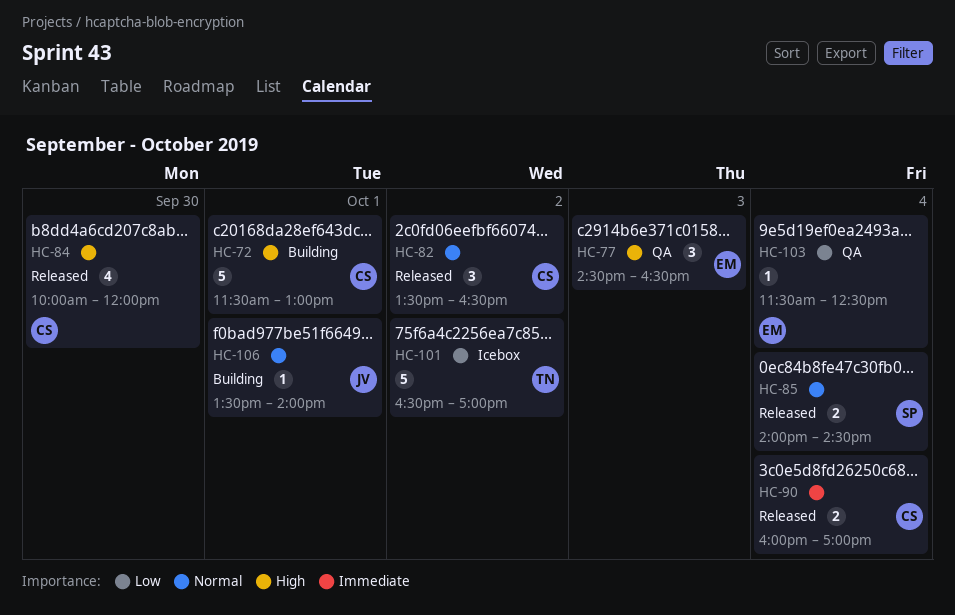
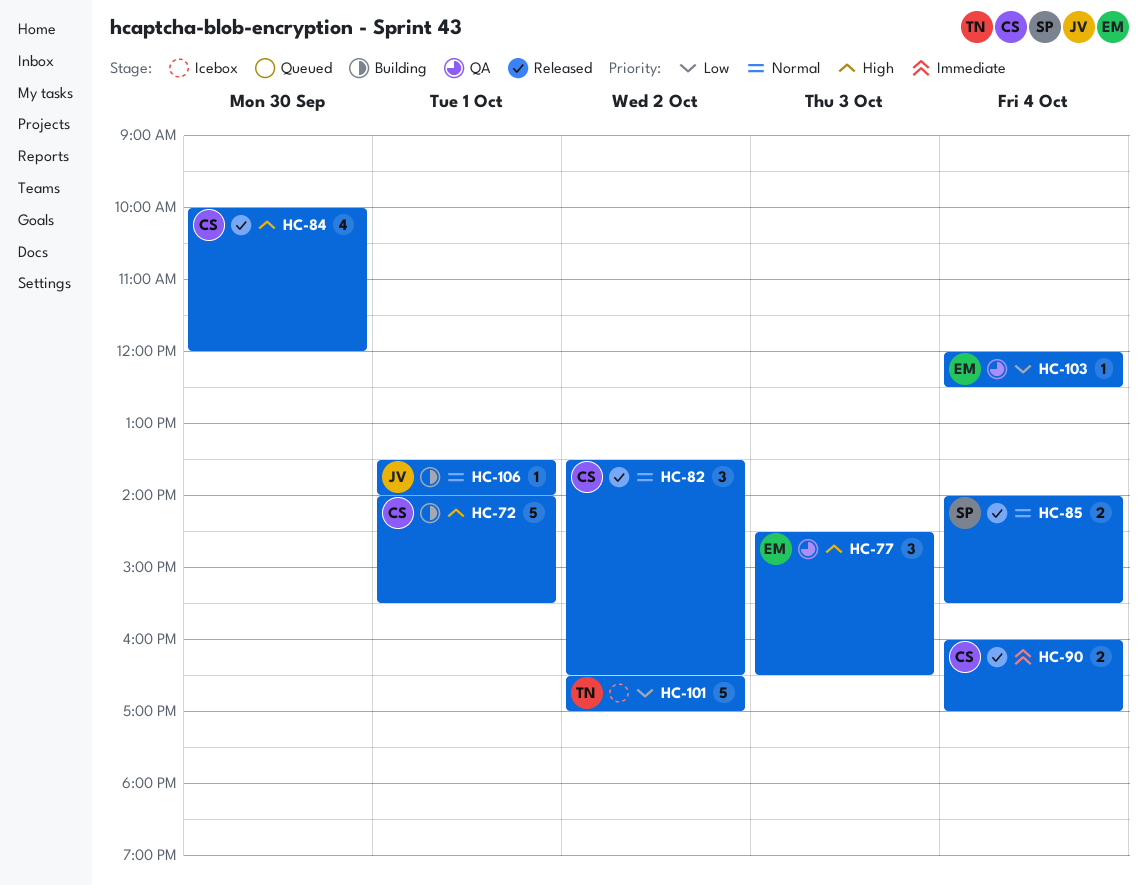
HC-72, begins: 11:30 -> 14:00
HC-72, ends: 13:00 -> 15:30
HC-85, ends: 14:30 -> 15:30
HC-103, begins: 11:30 -> 12:00

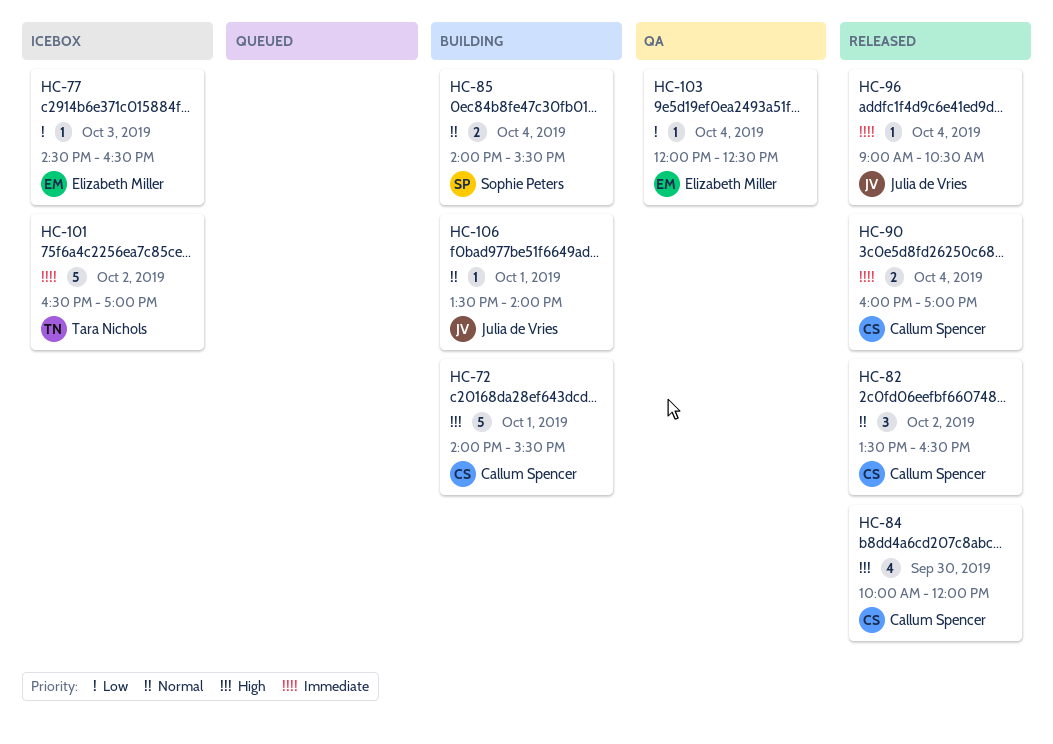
HC-77, status: QA -> Icebox
HC-77, priority: High -> Low
HC-77, estimate: 3 -> 1
HC-85, status: Released -> Building
HC-96: none -> present
HC-101, priority: Low -> Immediate

